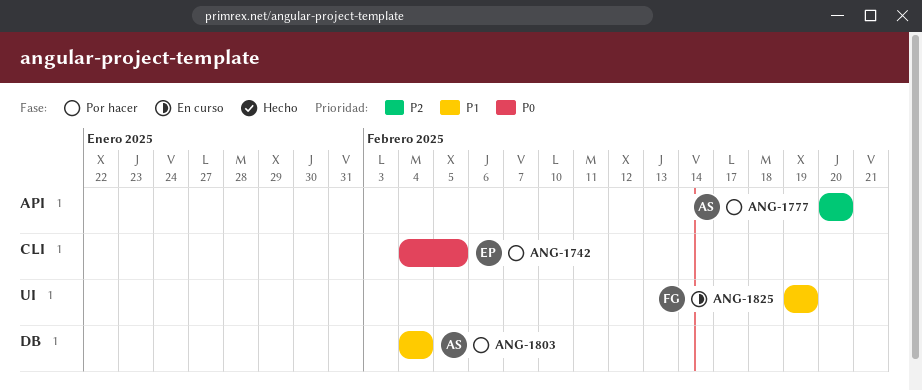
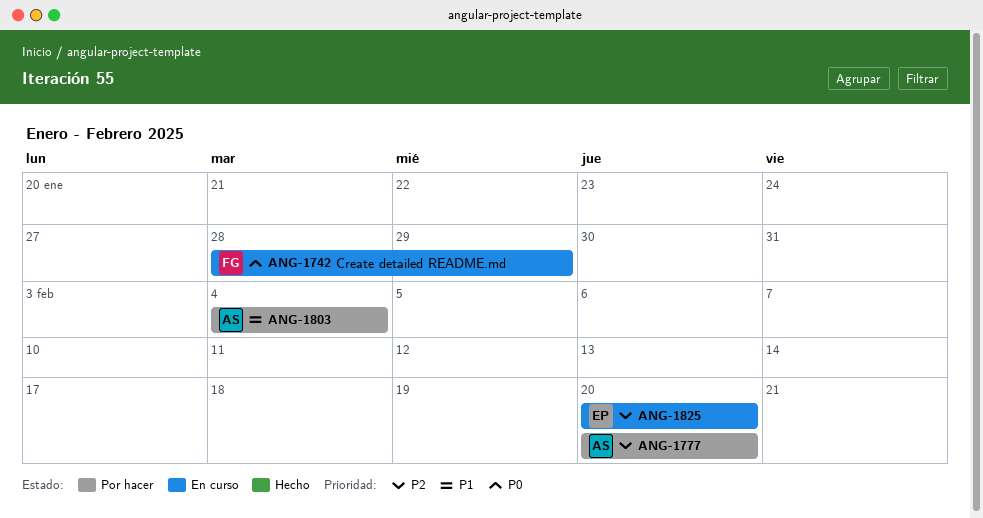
ANG-1742, status: Por hacer -> En curso
ANG-1742, owner: EP -> FG
ANG-1742, start: Feb 4 -> Jan 28
ANG-1742, due: Feb 5 -> Jan 29
ANG-1825, owner: FG -> EP
ANG-1825, priority: P1 -> P2
ANG-1825, start: Feb 19 -> Feb 20
ANG-1825, due: Feb 19 -> Feb 20

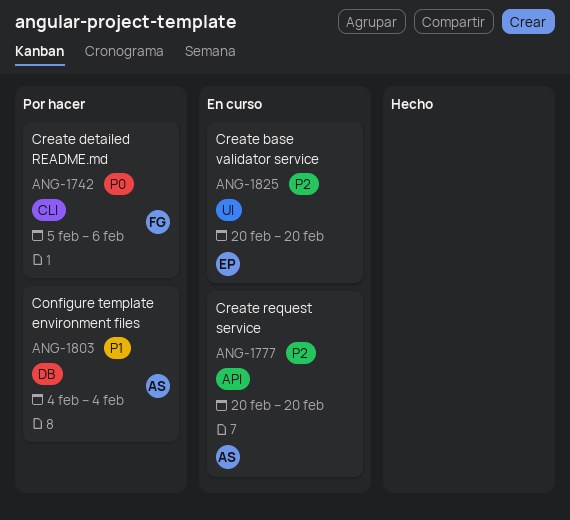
ANG-1742, status: En curso -> Por hacer
ANG-1742, start: Jan 28 -> Feb 5
ANG-1742, due: Jan 29 -> Feb 6
ANG-1777, status: Por hacer -> En curso

